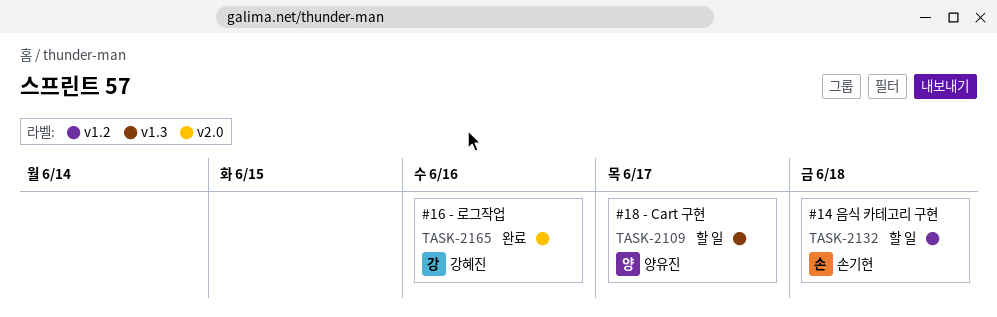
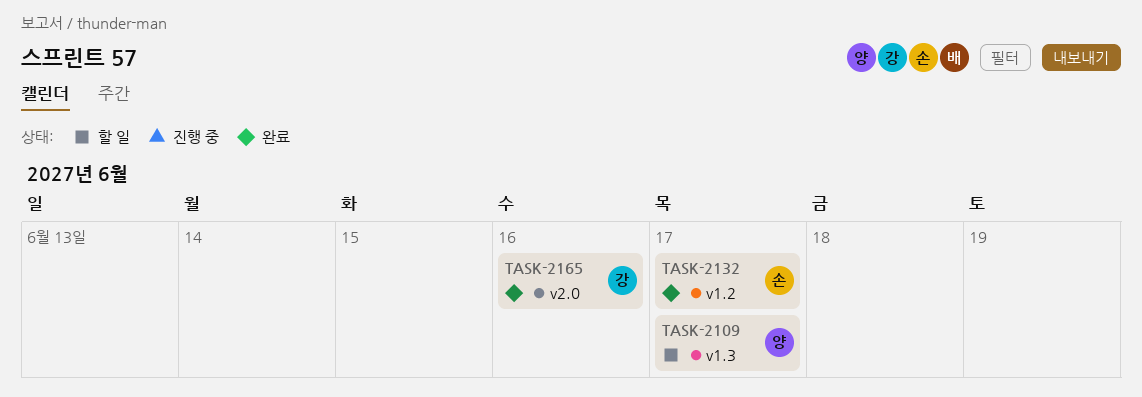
TASK-2132, status: 할 일 -> 완료
TASK-2132, due: Jun 18 -> Jun 17

